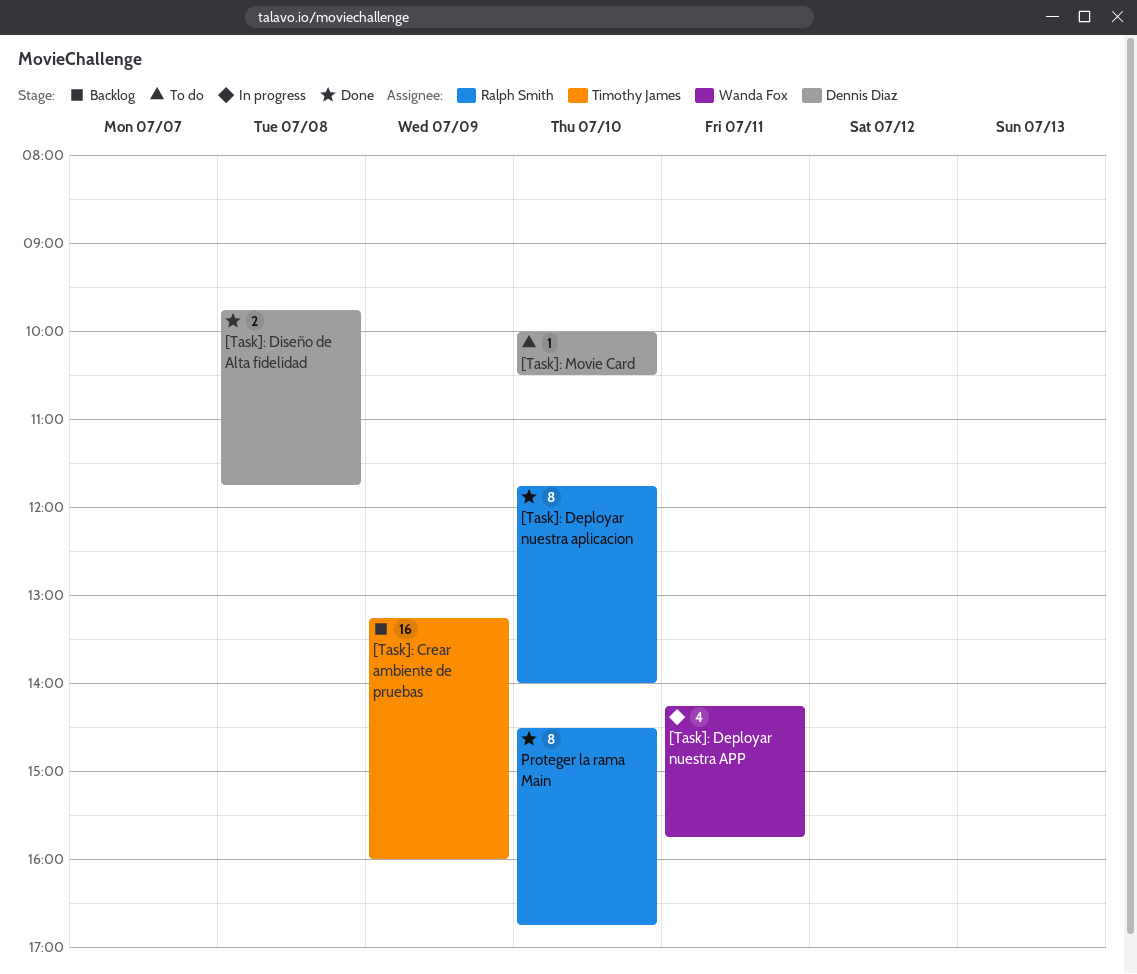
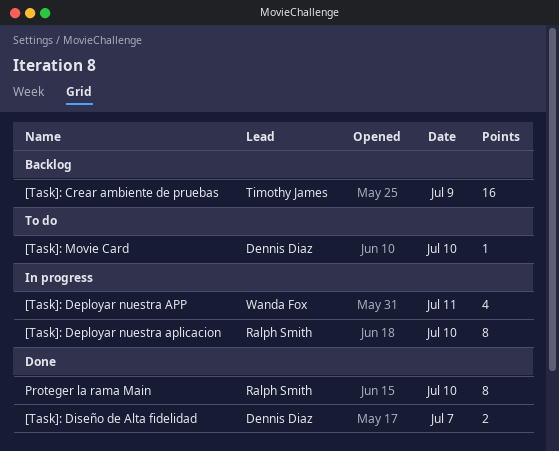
[Task]: Deployar nuestra aplicacion, status: Done -> In progress
[Task]: Diseño de Alta fidelidad, day: Jul 8 -> Jul 7

